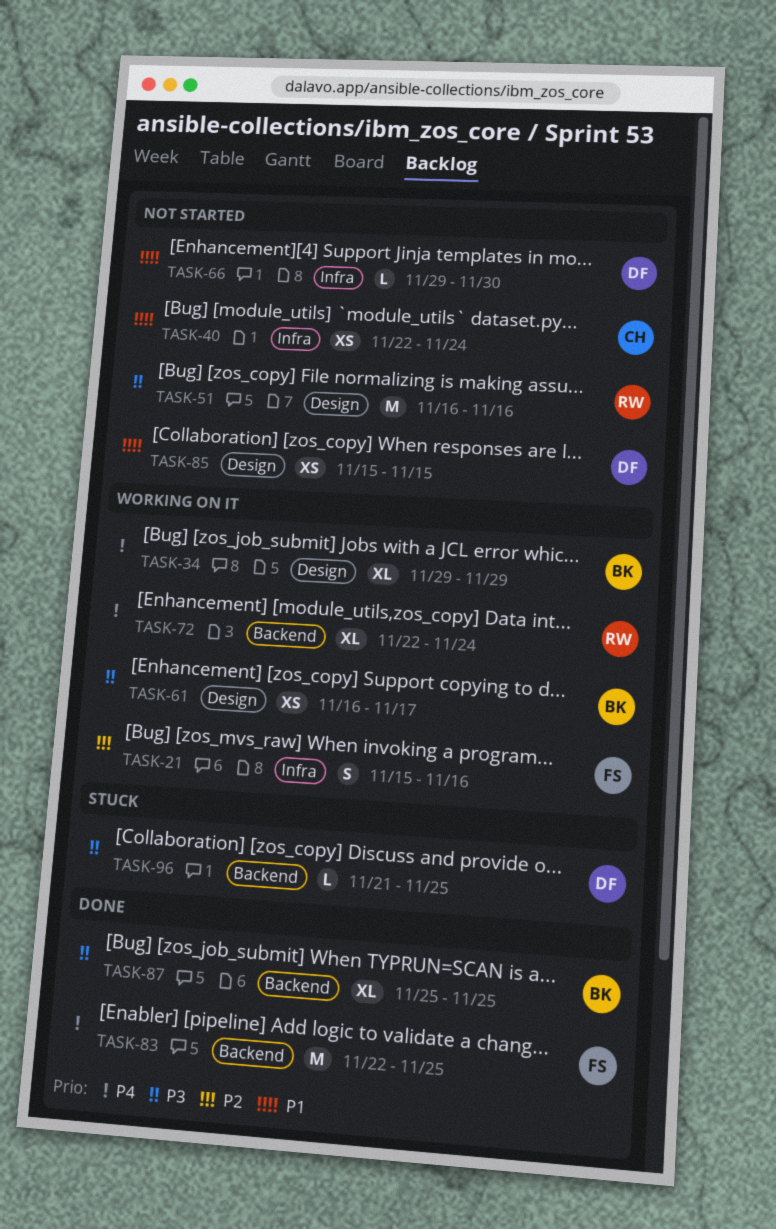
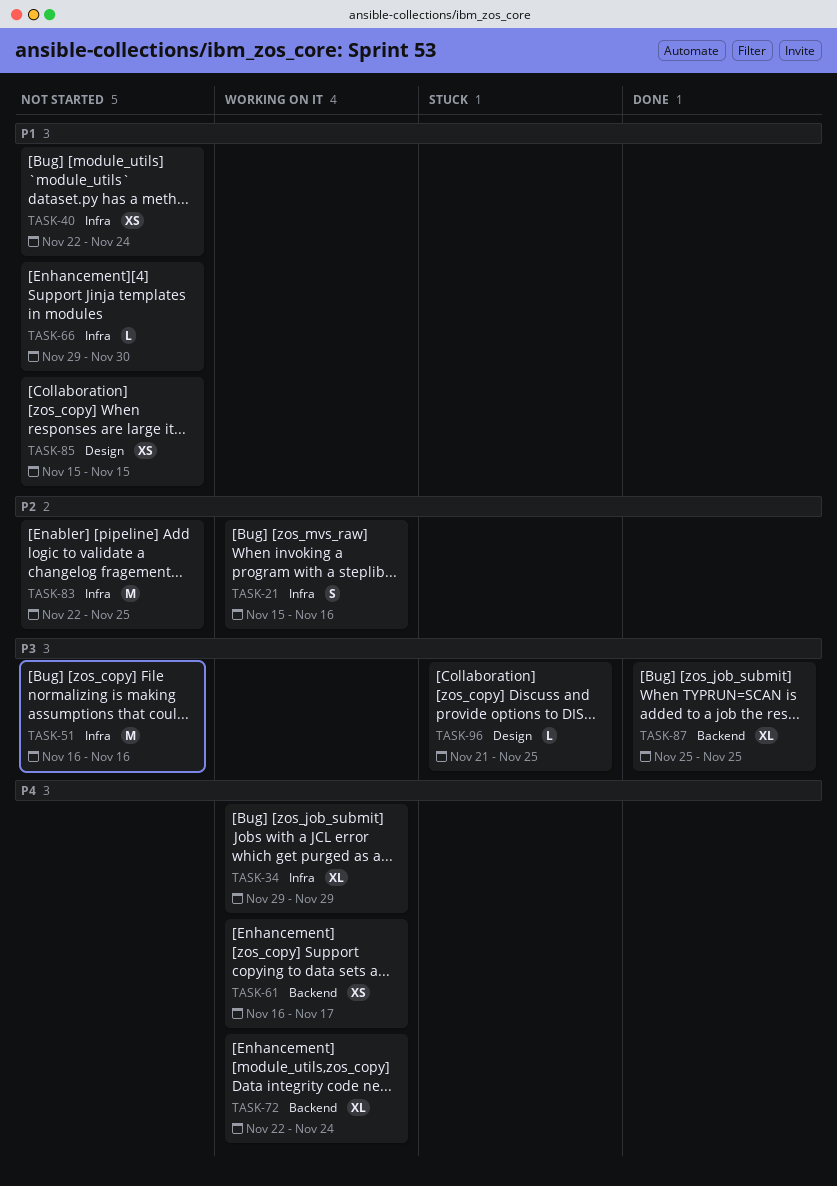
TASK-34, label: Design -> Infra
TASK-51, label: Design -> Infra
TASK-61, priority: P3 -> P4
TASK-61, label: Design -> Backend
TASK-83, status: Done -> Not started
TASK-83, priority: P4 -> P2
TASK-83, label: Backend -> Infra
TASK-96, label: Backend -> Design

